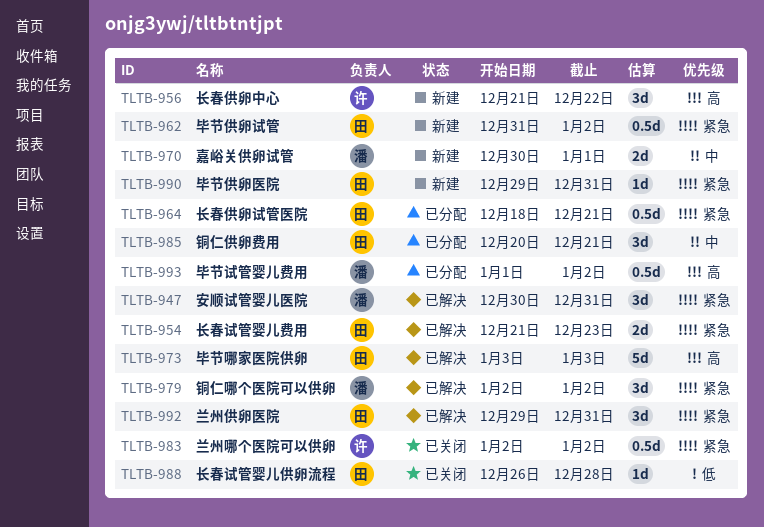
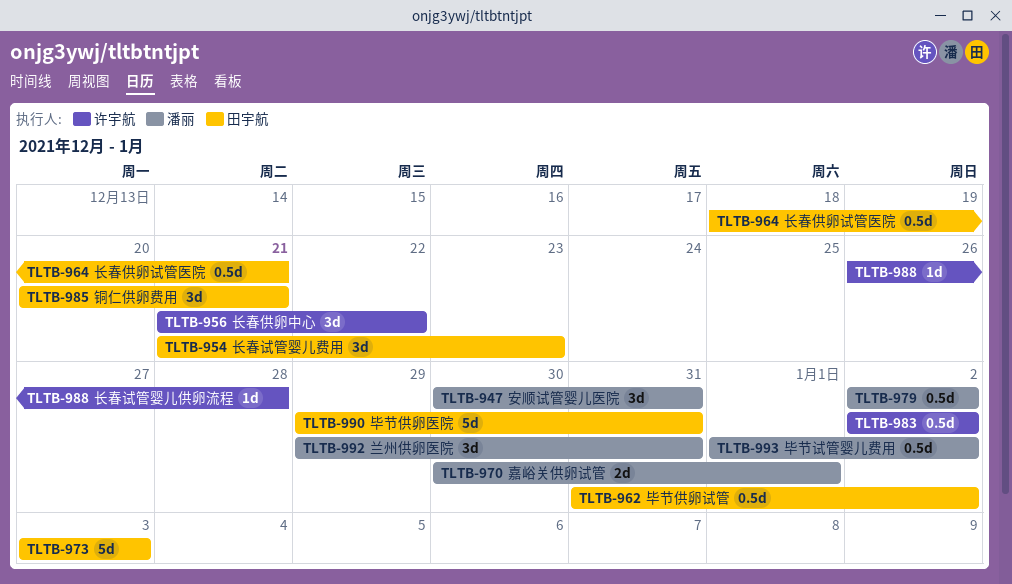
TLTB-954, estimate: 2d -> 3d
TLTB-979, estimate: 3d -> 0.5d
TLTB-988, owner: 田宇航 -> 许宇航
TLTB-990, estimate: 1d -> 5d
TLTB-992, owner: 田宇航 -> 潘丽

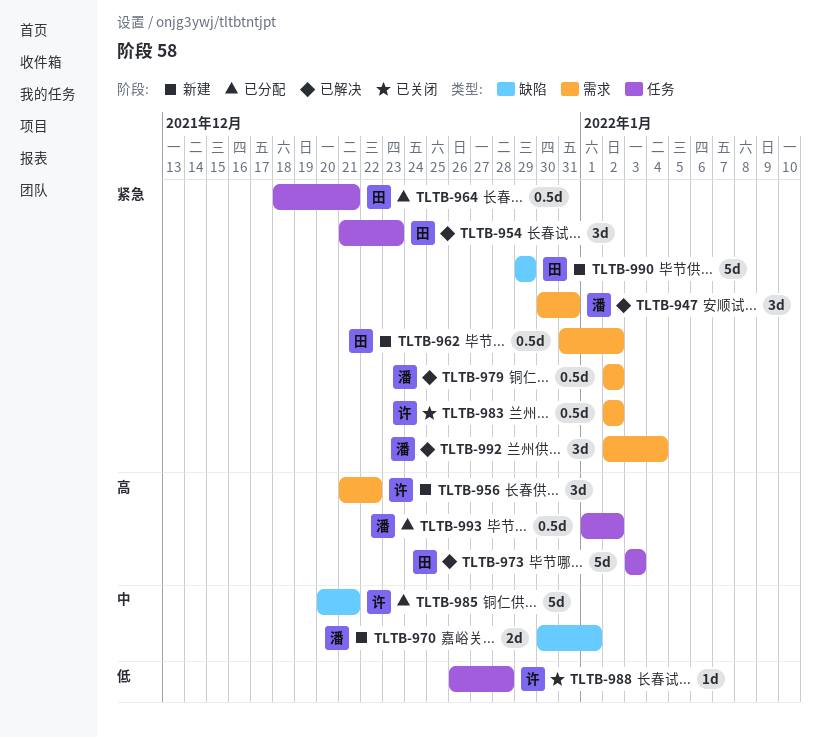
TLTB-985, owner: 田宇航 -> 许宇航
TLTB-985, estimate: 3d -> 5d
TLTB-990, due: Dec 31 -> Dec 29
TLTB-992, start: Dec 29 -> Jan 2
TLTB-992, due: Dec 31 -> Jan 4

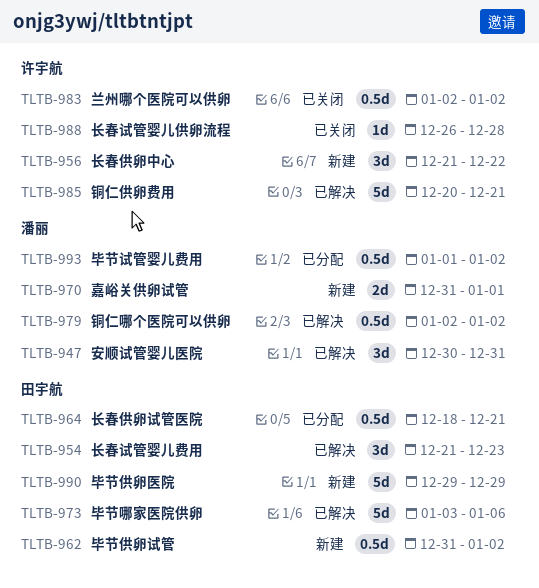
TLTB-970, start: Dec 30 -> Dec 31
TLTB-973, due: Jan 3 -> Jan 6
TLTB-985, status: 已分配 -> 已解决
TLTB-992: present -> none

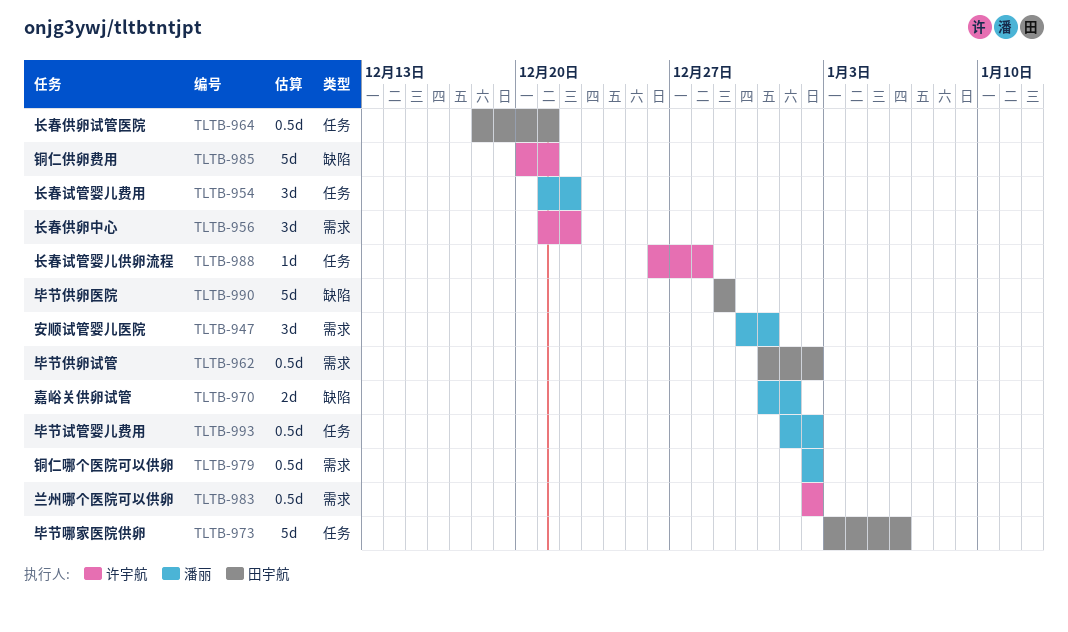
TLTB-954, owner: 田宇航 -> 潘丽
TLTB-954, due: Dec 23 -> Dec 22

